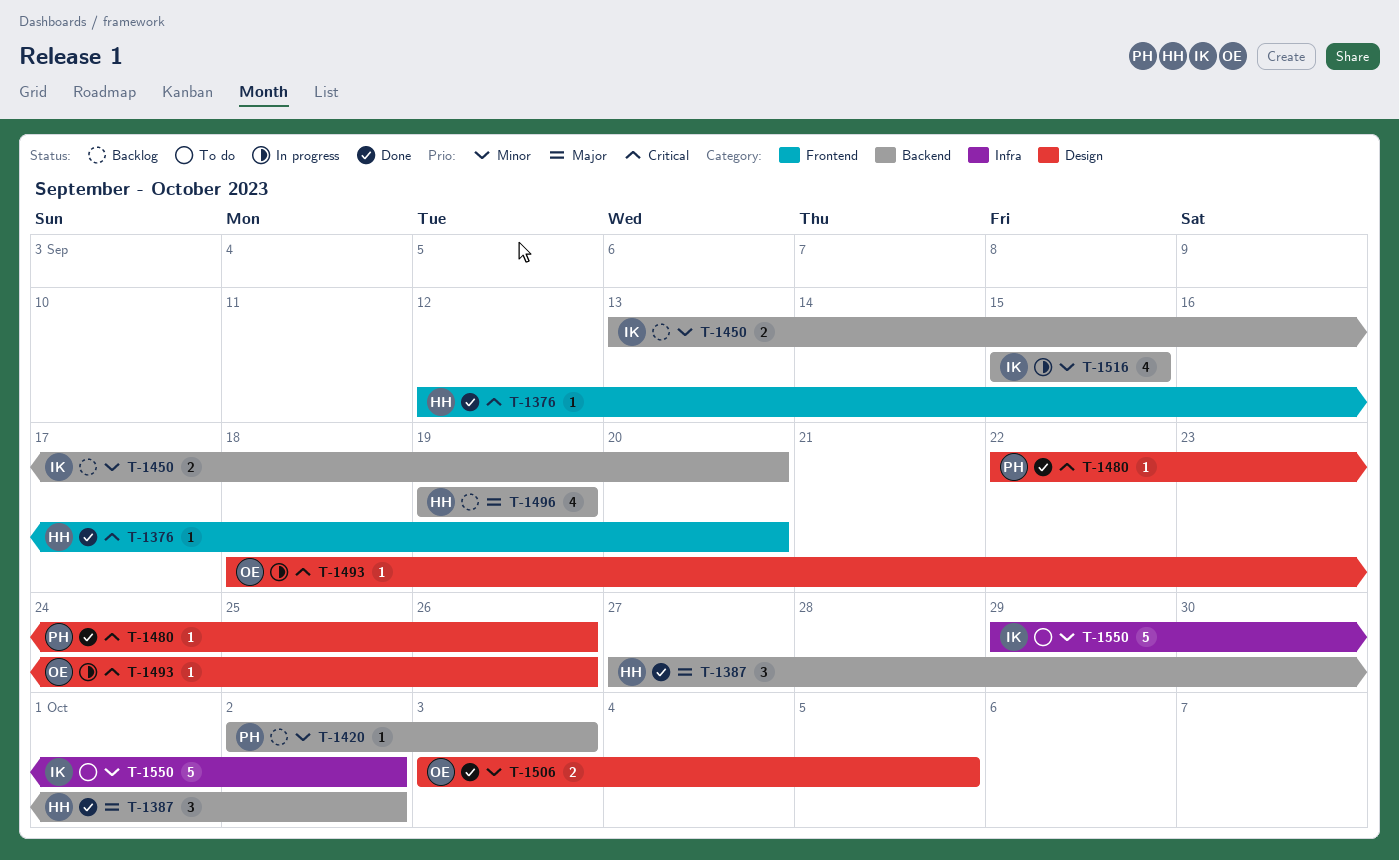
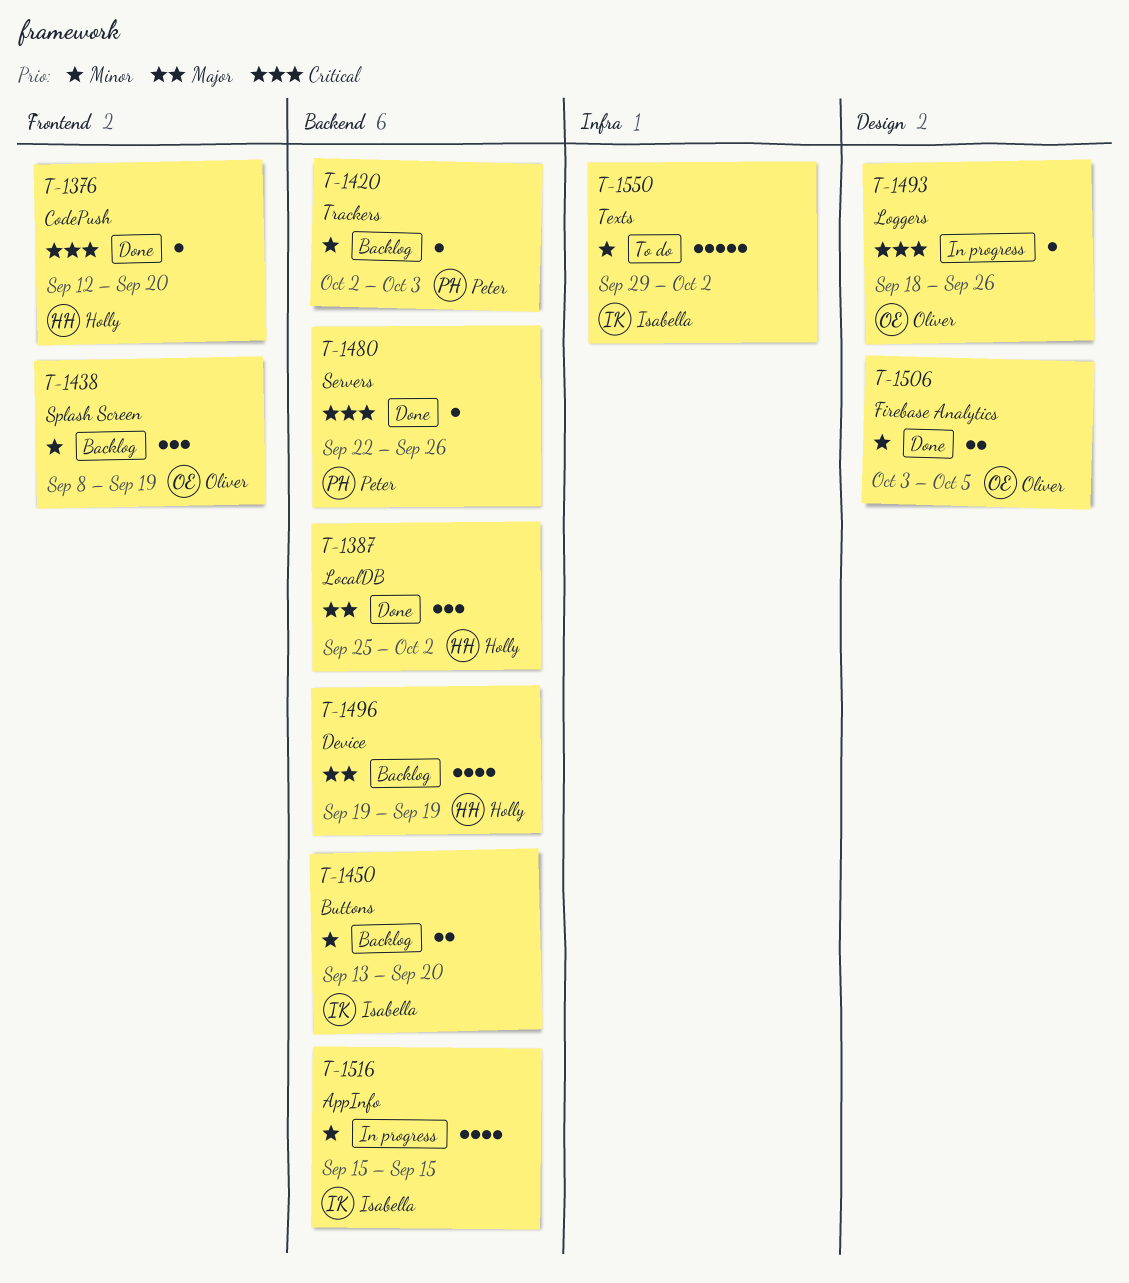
T-1387, start: Sep 27 -> Sep 25
T-1438: none -> present
T-1480, label: Design -> Backend

